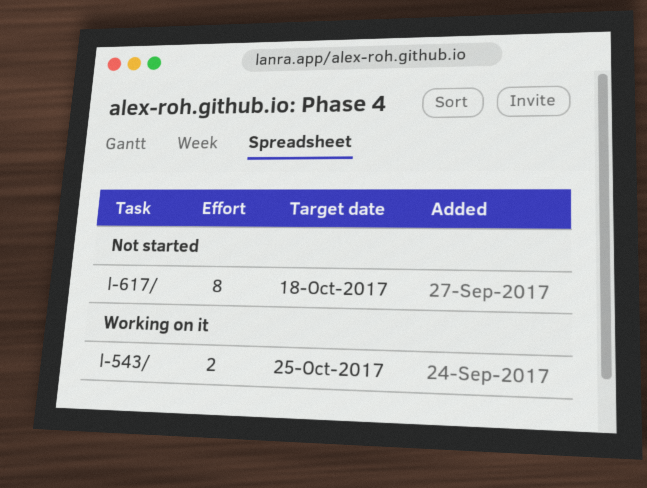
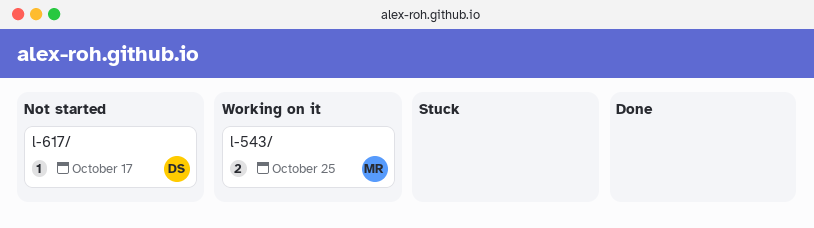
l-617/, estimate: 8 -> 1
l-617/, due: Oct 18 -> Oct 17

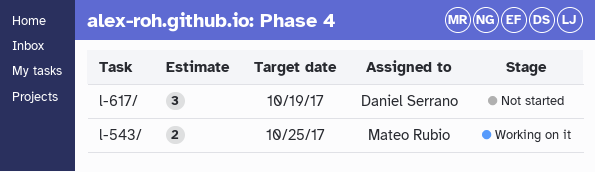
l-617/, estimate: 1 -> 3
l-617/, due: Oct 17 -> Oct 19

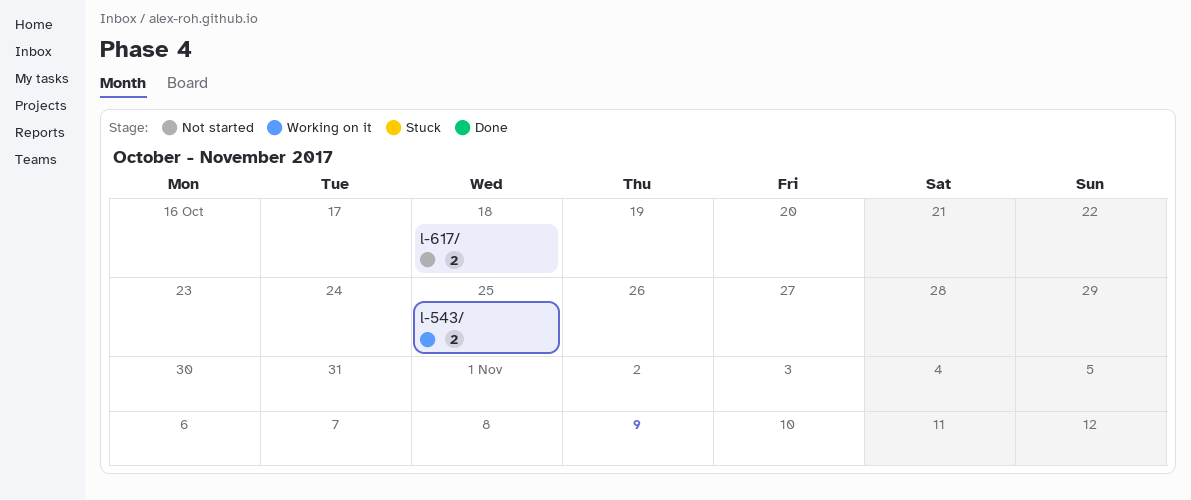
l-617/, estimate: 3 -> 2
l-617/, due: Oct 19 -> Oct 18

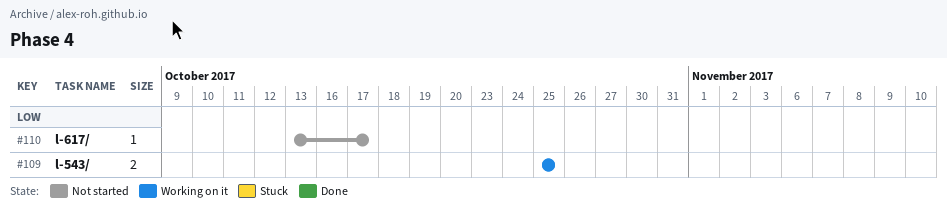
l-617/, estimate: 2 -> 1
l-617/, due: Oct 18 -> Oct 17

